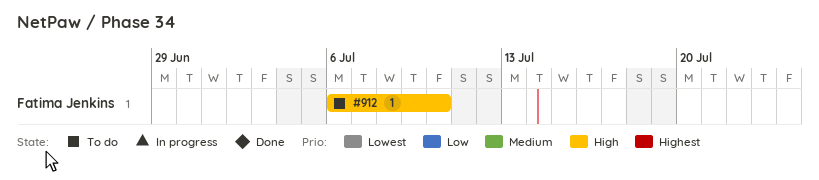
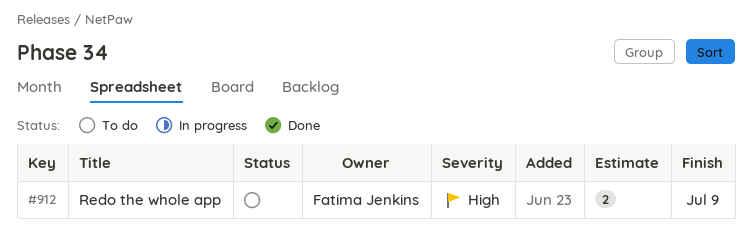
#912, estimate: 1 -> 2
#912, due: Jul 10 -> Jul 9

